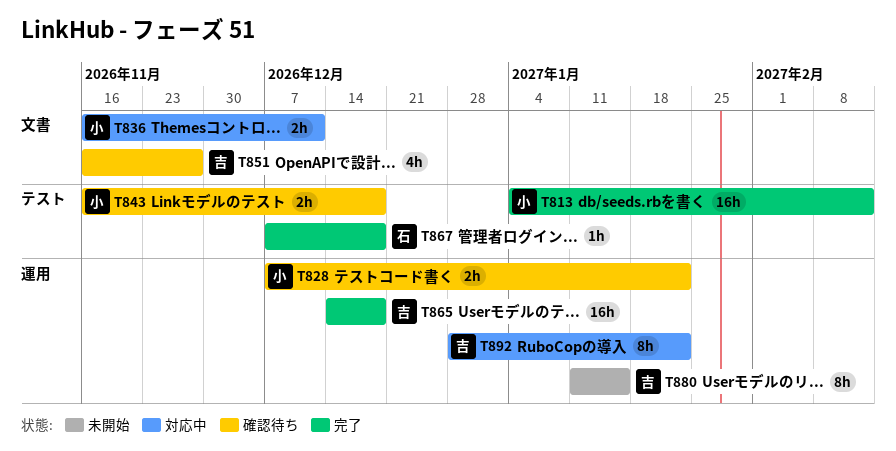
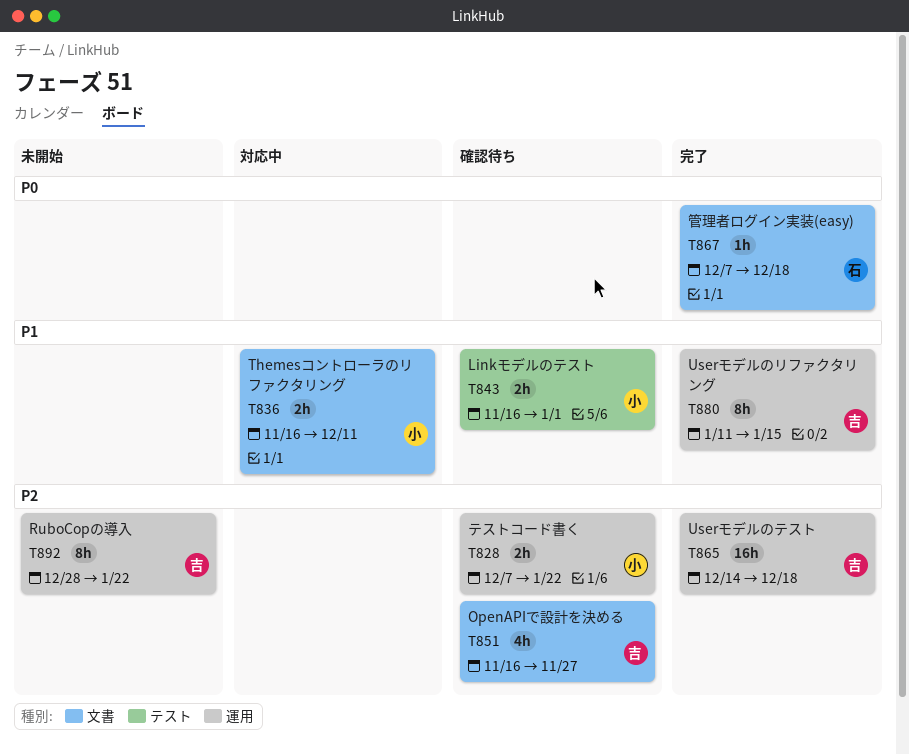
T813: present -> none
T843, due: Dec 18 -> Jan 1
T867, label: テスト -> 文書
T880, status: 未開始 -> 完了
T892, status: 対応中 -> 未開始

